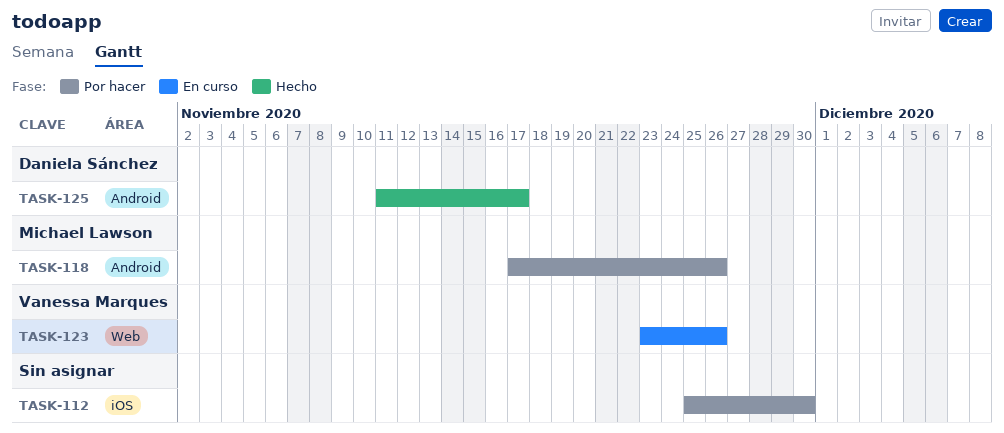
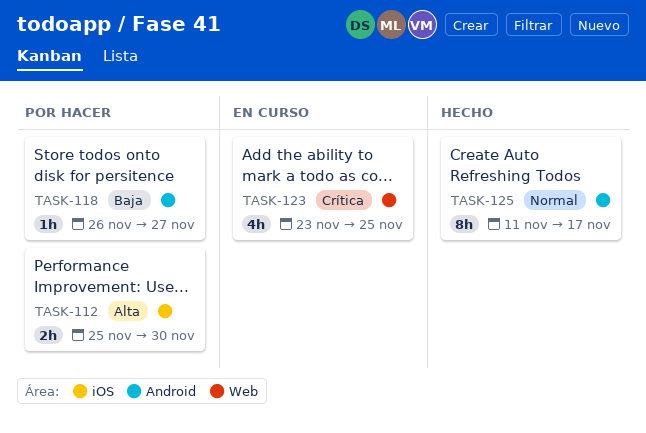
TASK-118, start: Nov 17 -> Nov 26
TASK-118, due: Nov 26 -> Nov 27
TASK-123, due: Nov 26 -> Nov 25

